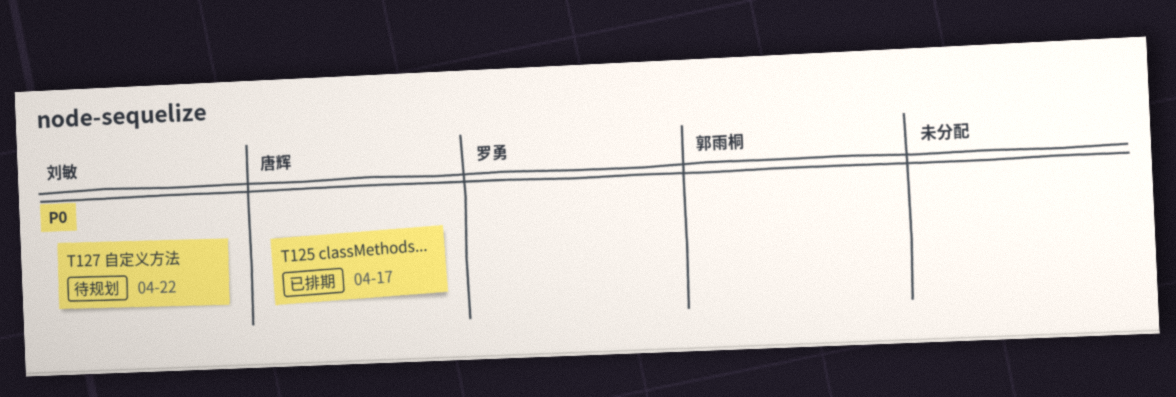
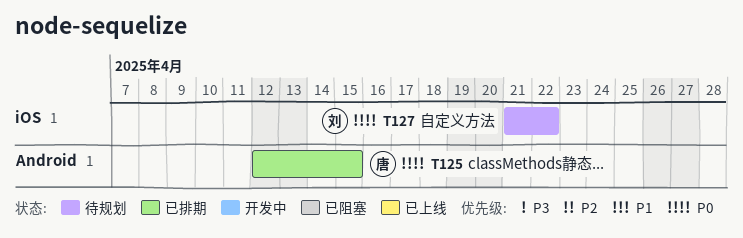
T125, due: Apr 17 -> Apr 15

